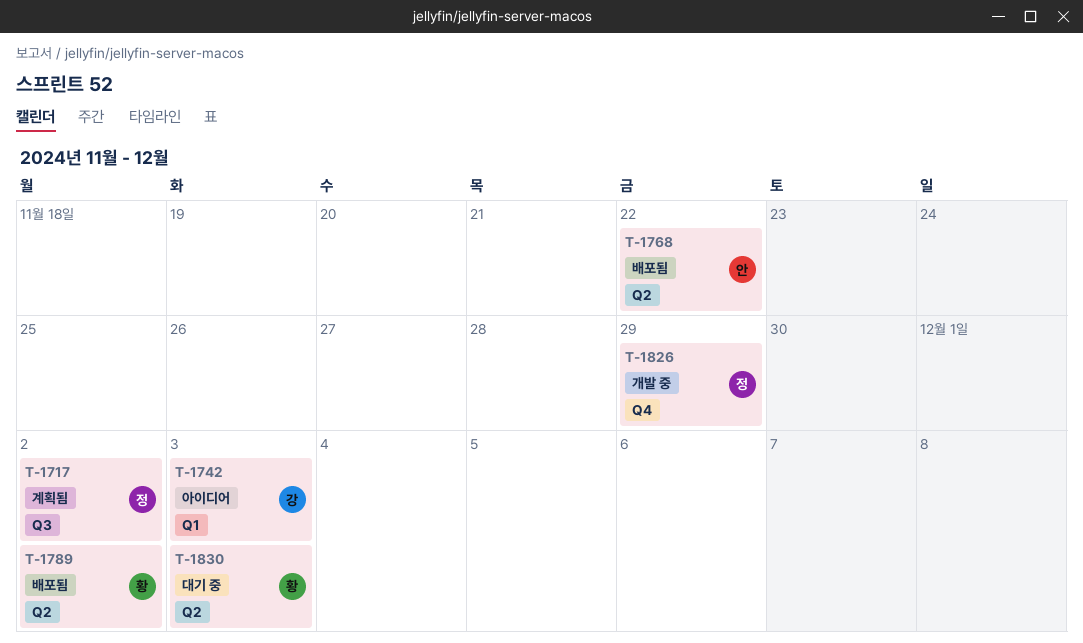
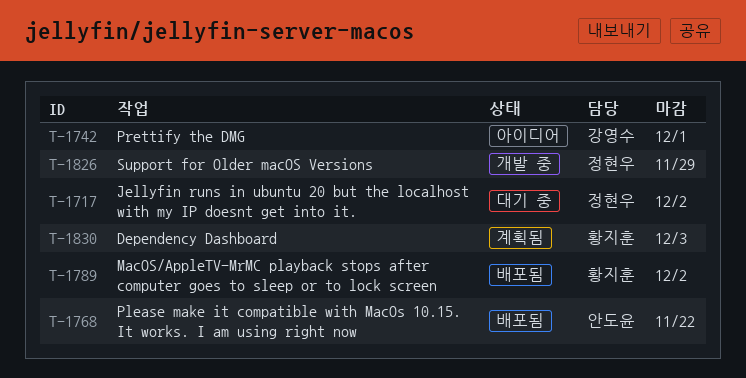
T-1717, status: 계획됨 -> 대기 중
T-1742, due: Dec 3 -> Dec 1
T-1830, status: 대기 중 -> 계획됨

